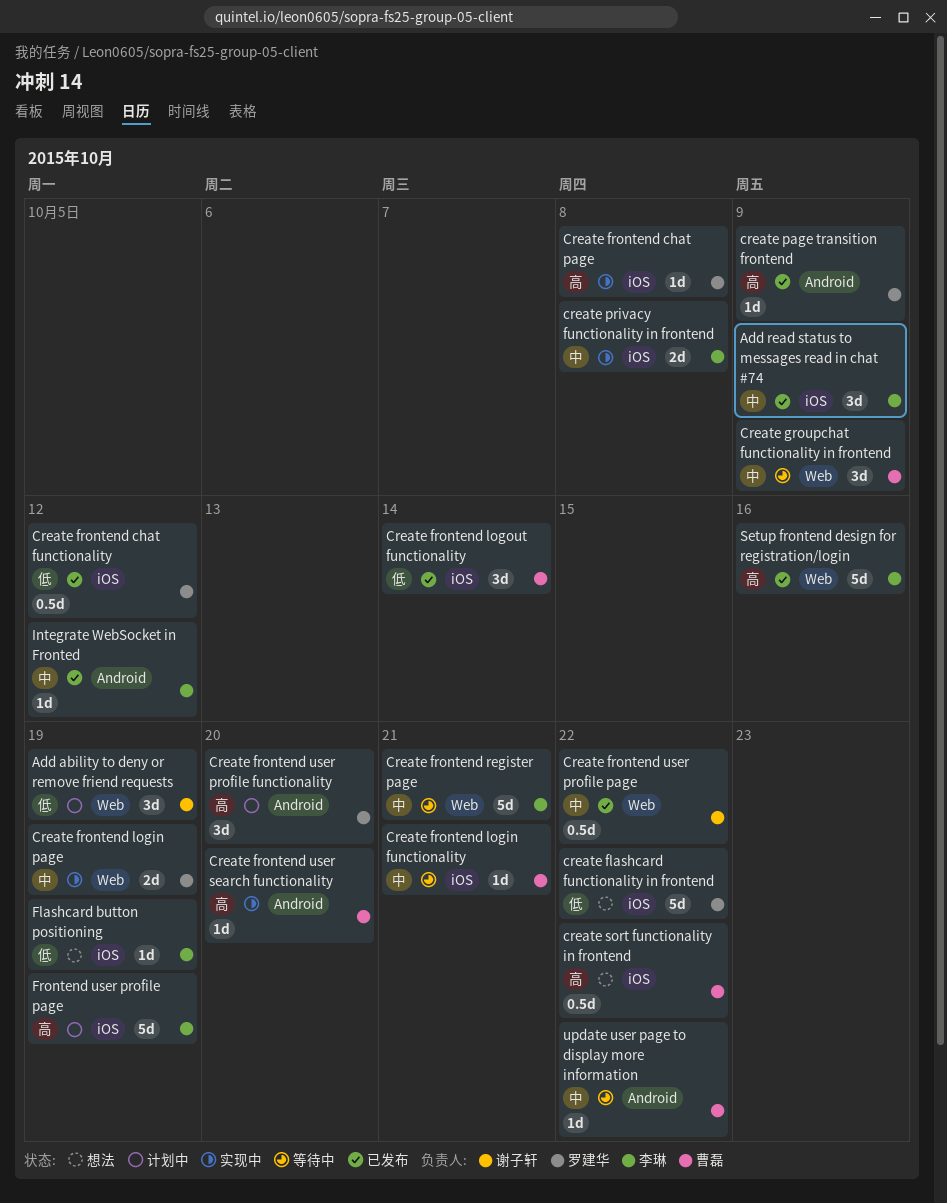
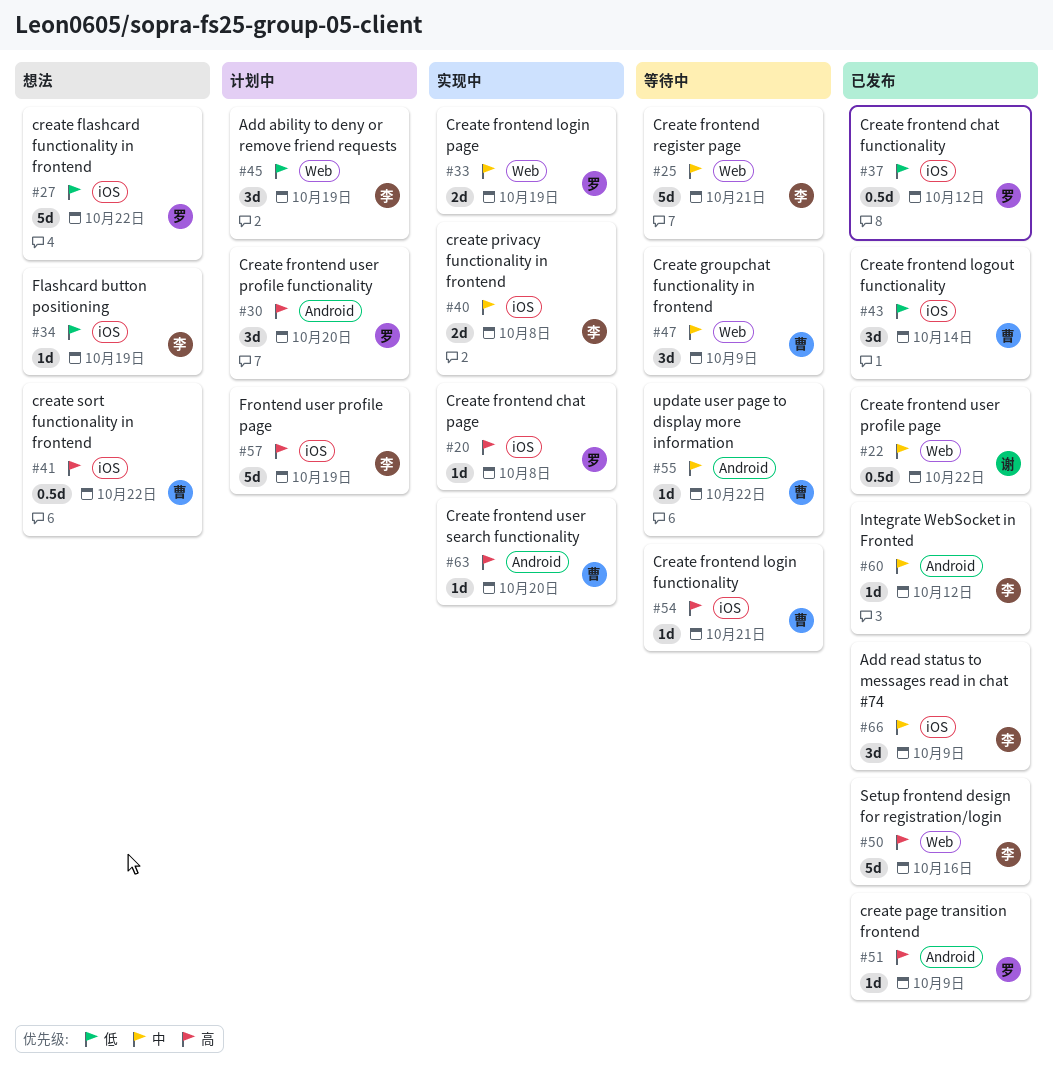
Add ability to deny or remove friend requests, owner: 谢子轩 -> 李琳
Create frontend login functionality, priority: 中 -> 高

